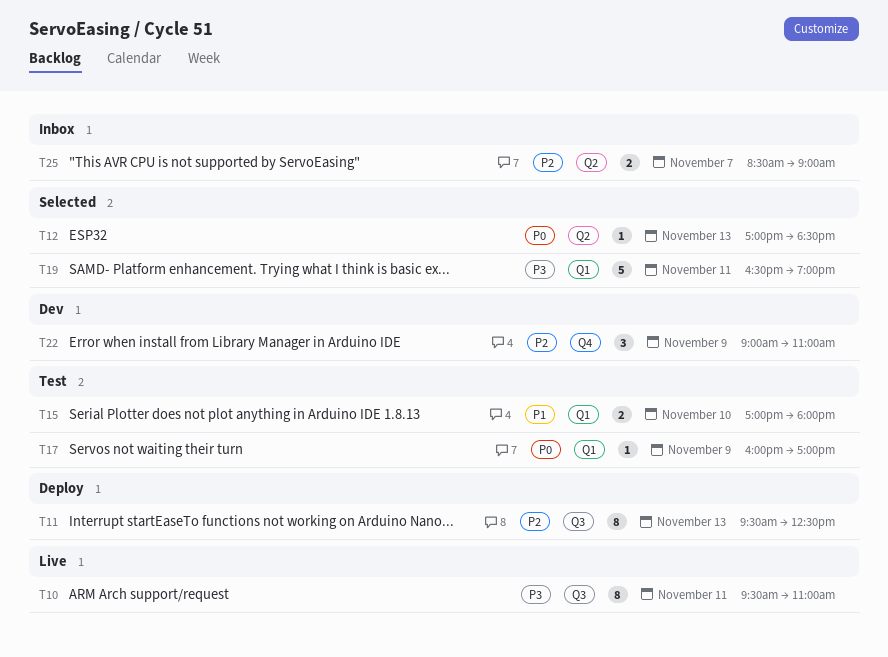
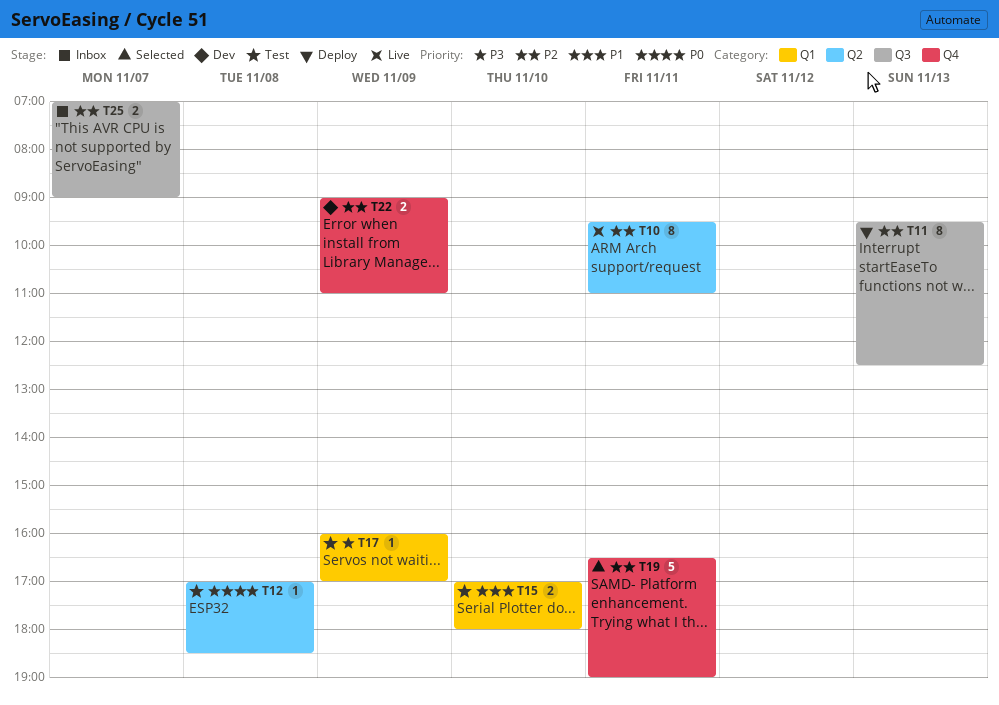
T10, priority: P3 -> P2
T10, label: Q3 -> Q2
T12, status: Selected -> Test
T12, day: Nov 13 -> Nov 8
T17, priority: P0 -> P3
T19, priority: P3 -> P2
T19, label: Q1 -> Q4
T22, estimate: 3 -> 2
T25, label: Q2 -> Q3
T25, begins: 08:30 -> 07:00

